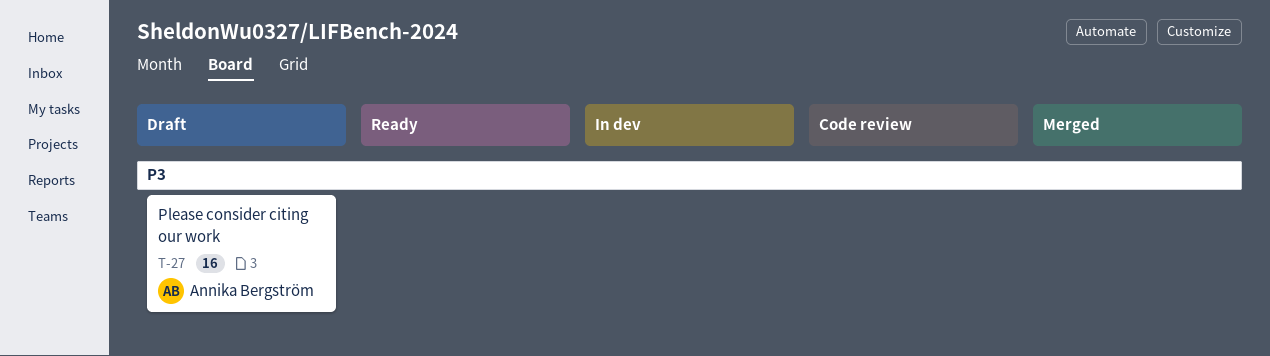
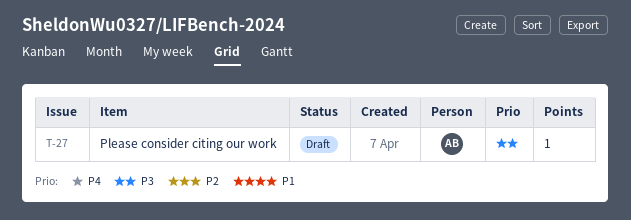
T-27, estimate: 16 -> 1

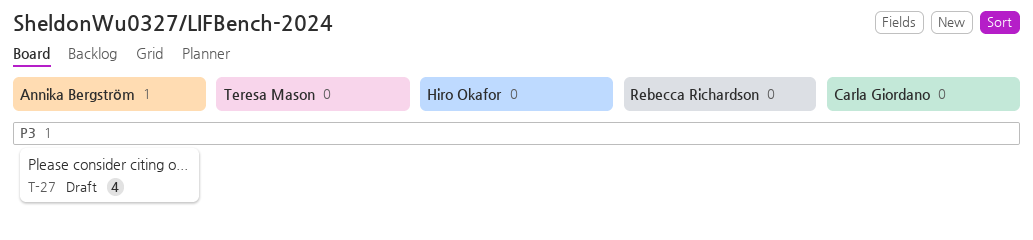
T-27, estimate: 1 -> 4

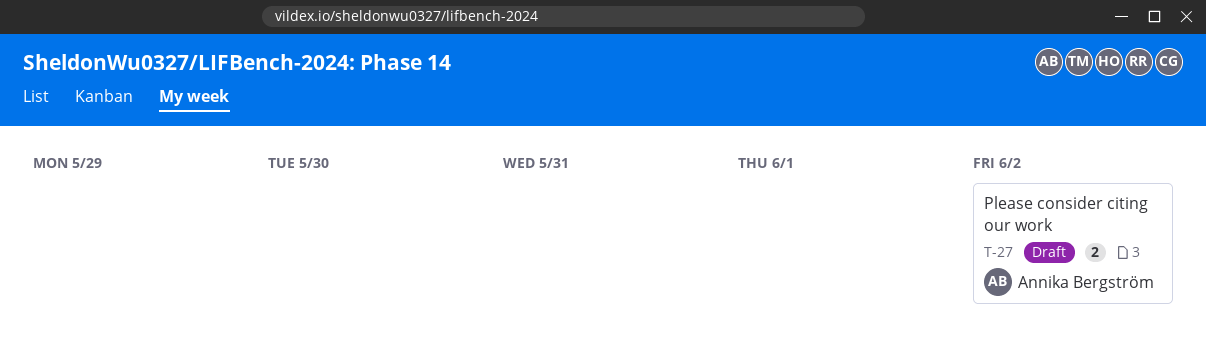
T-27, estimate: 4 -> 2

